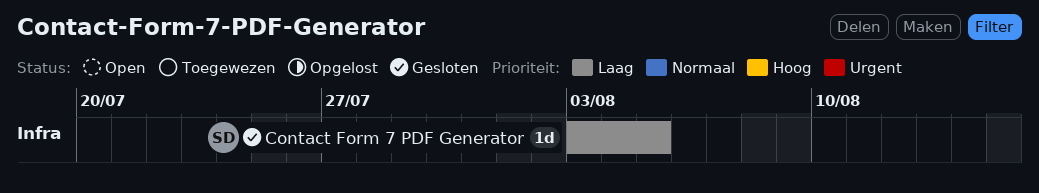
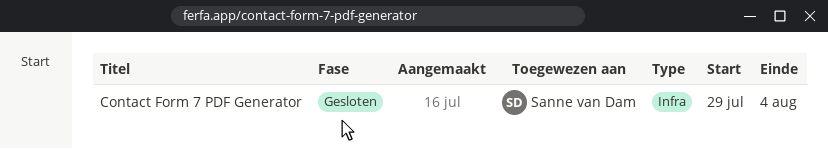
Contact Form 7 PDF Generator, start: Aug 3 -> Jul 29
Contact Form 7 PDF Generator, due: Aug 5 -> Aug 4

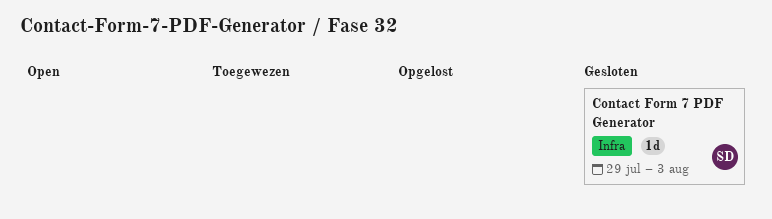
Contact Form 7 PDF Generator, due: Aug 4 -> Aug 3

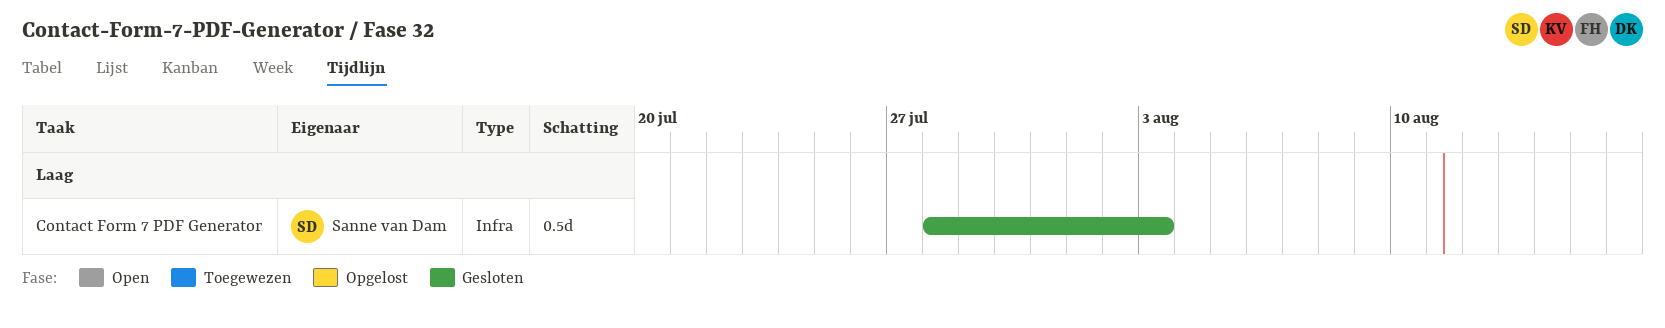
Contact Form 7 PDF Generator, estimate: 1d -> 0.5d
Contact Form 7 PDF Generator, start: Jul 29 -> Jul 28

